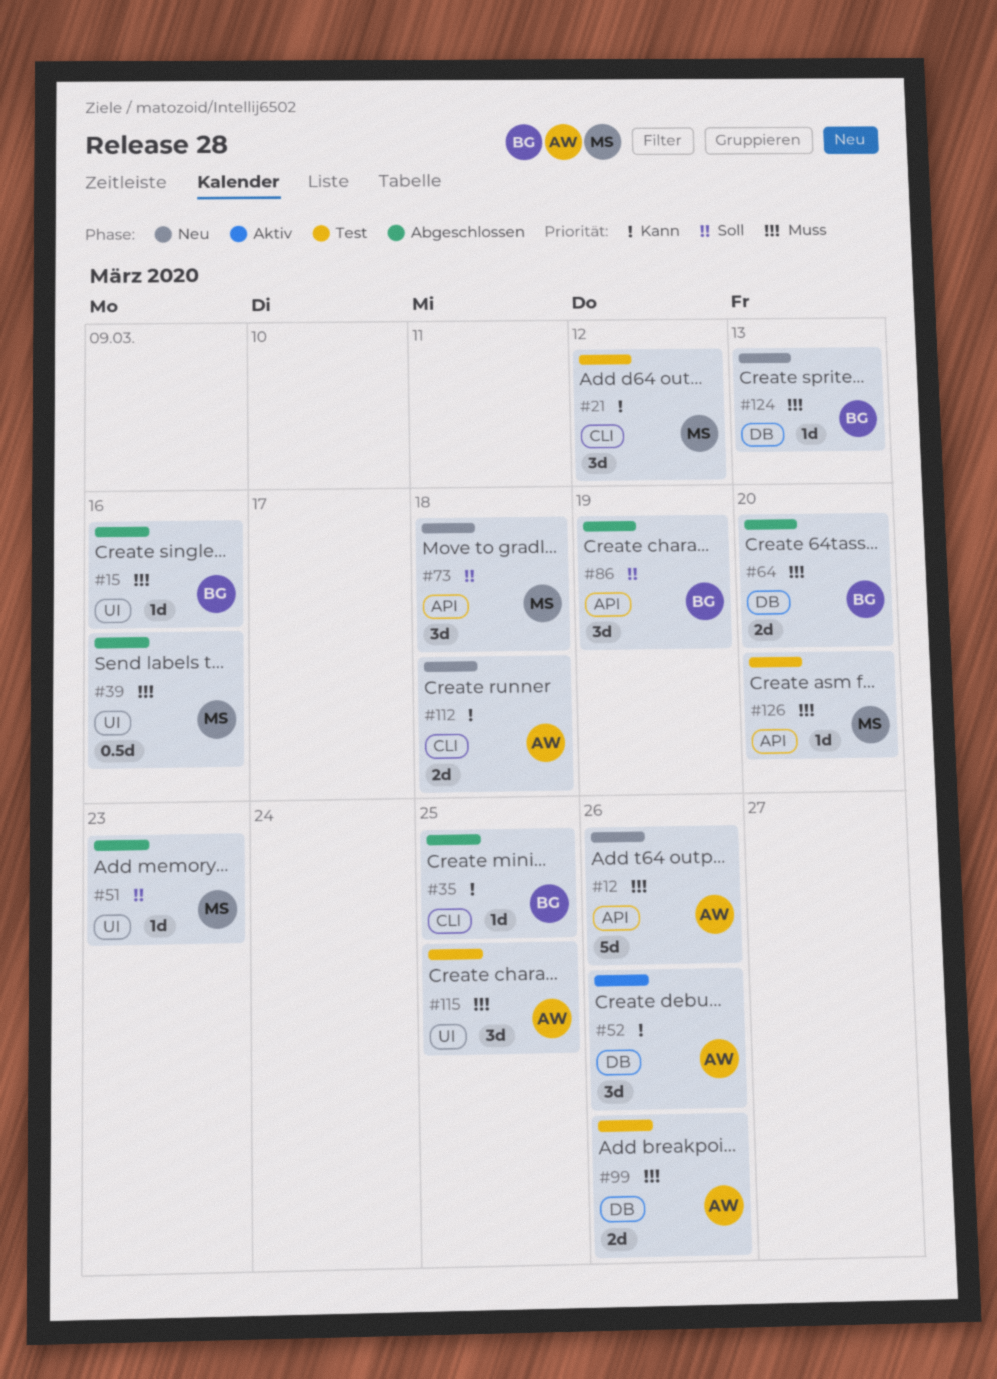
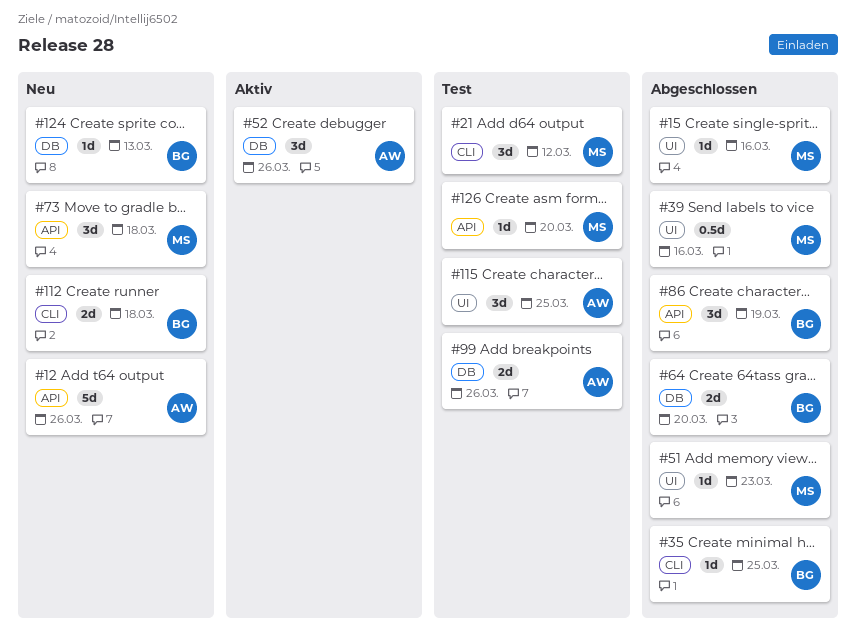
#15, owner: BG -> MS
#112, owner: AW -> BG

